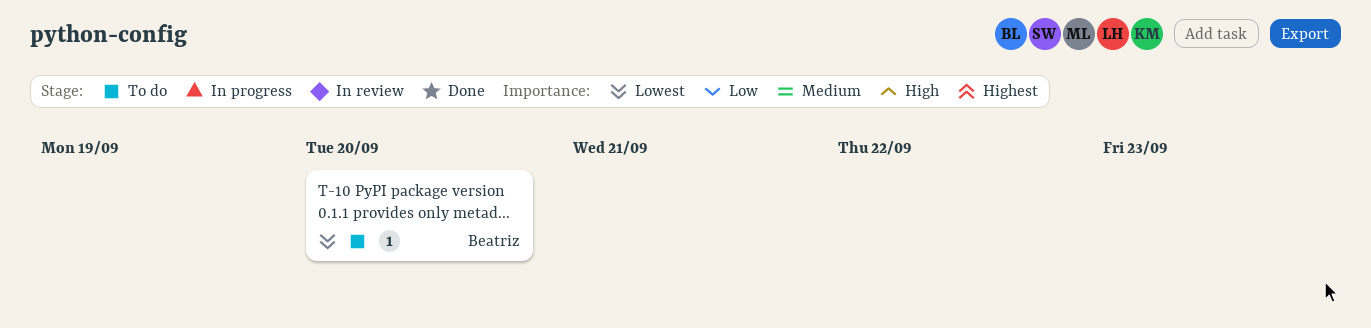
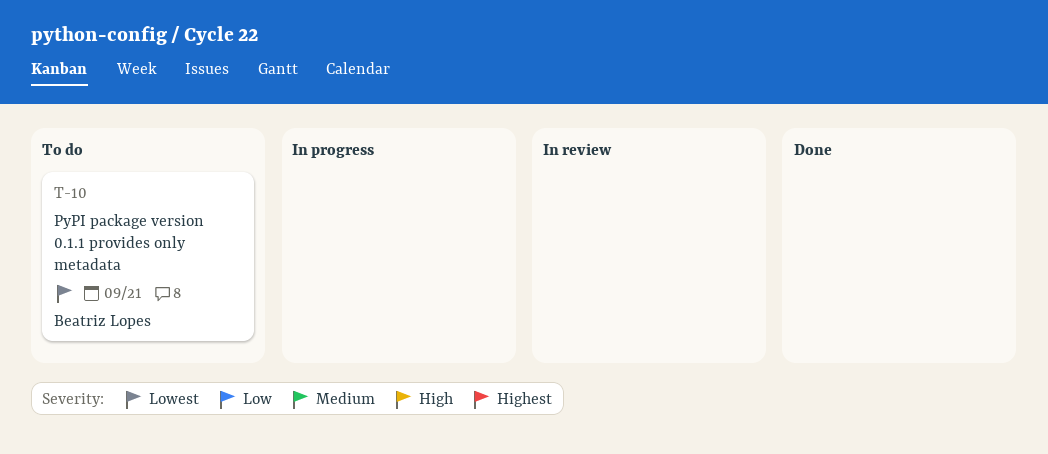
T-10, due: Sep 20 -> Sep 21

